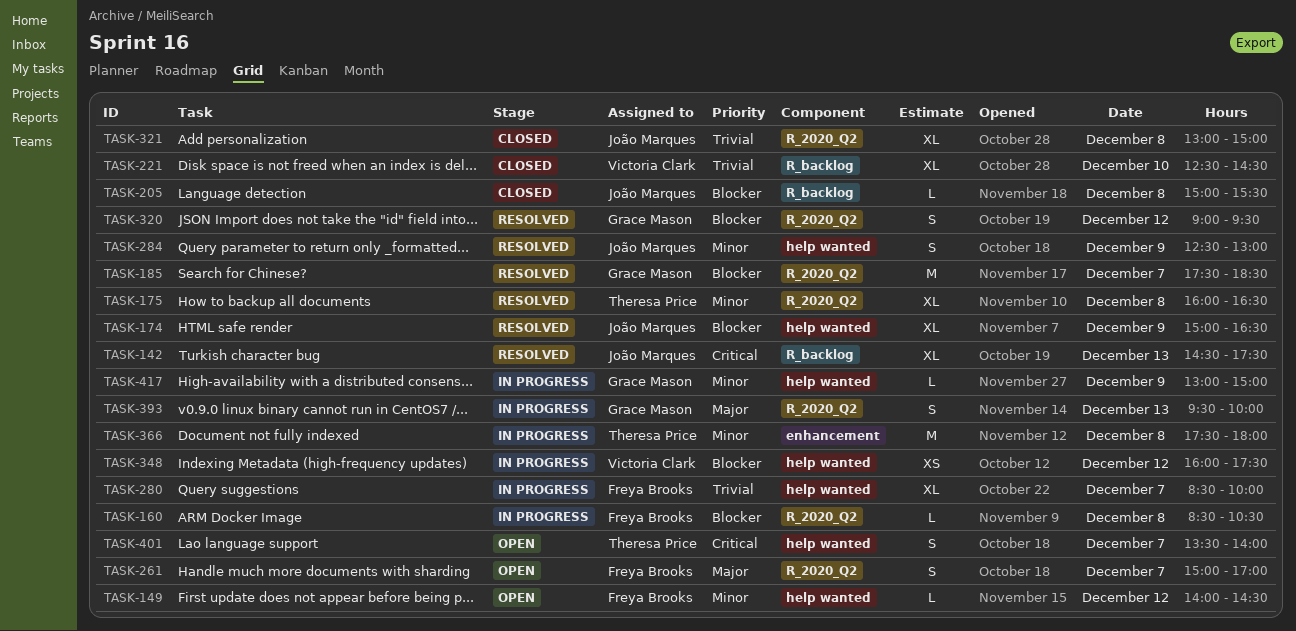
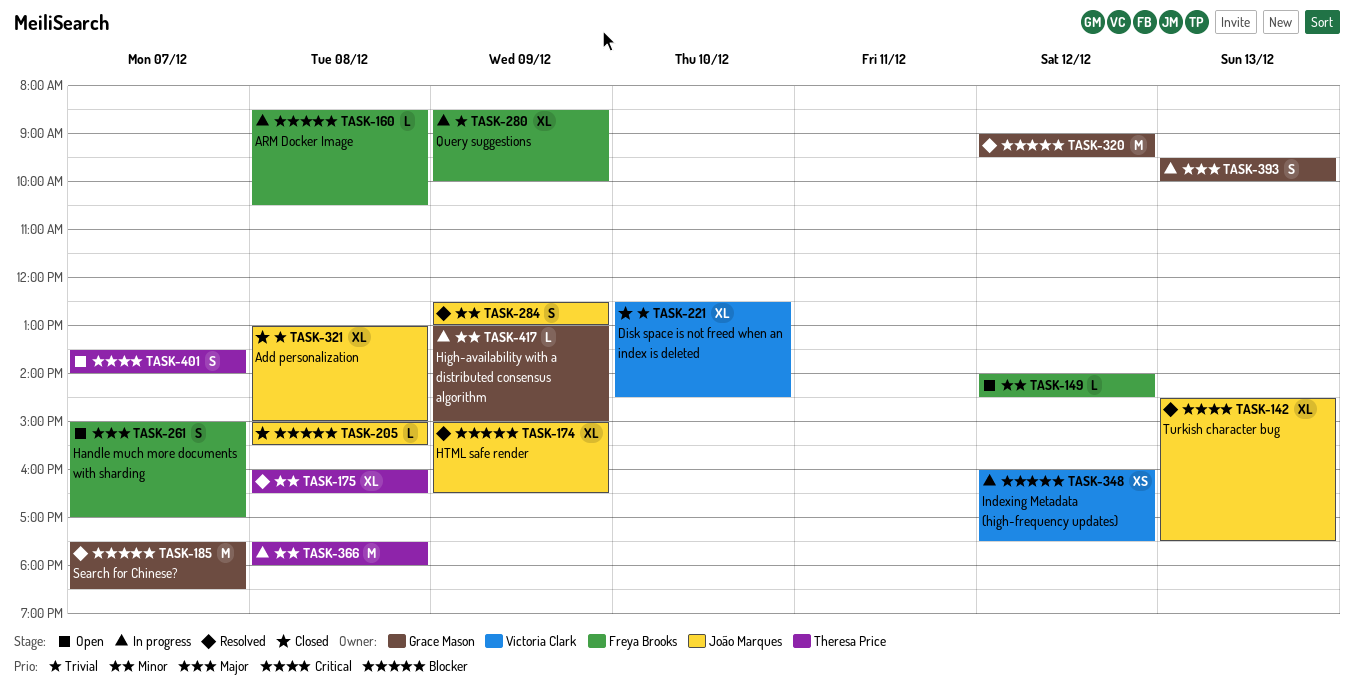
TASK-280, day: Dec 7 -> Dec 9
TASK-320, estimate: S -> M

